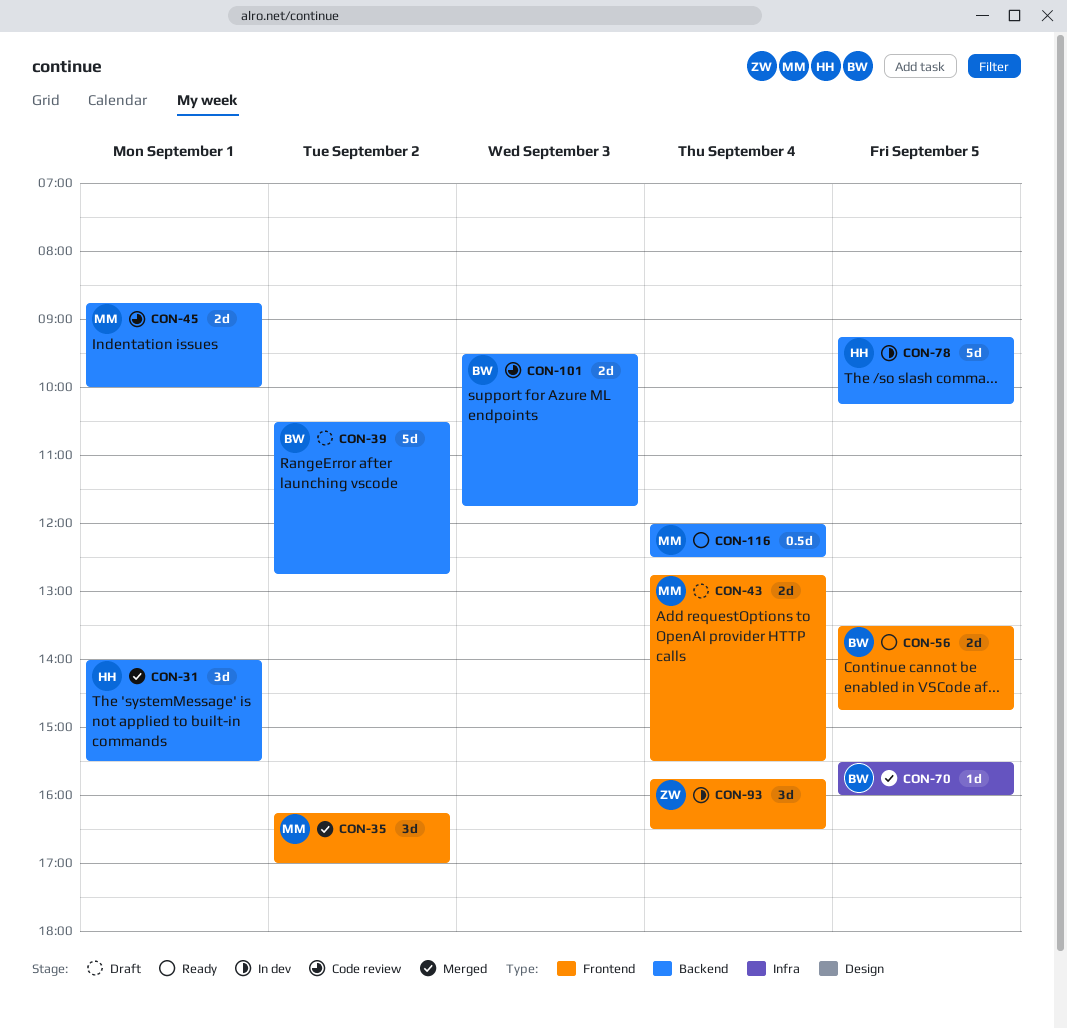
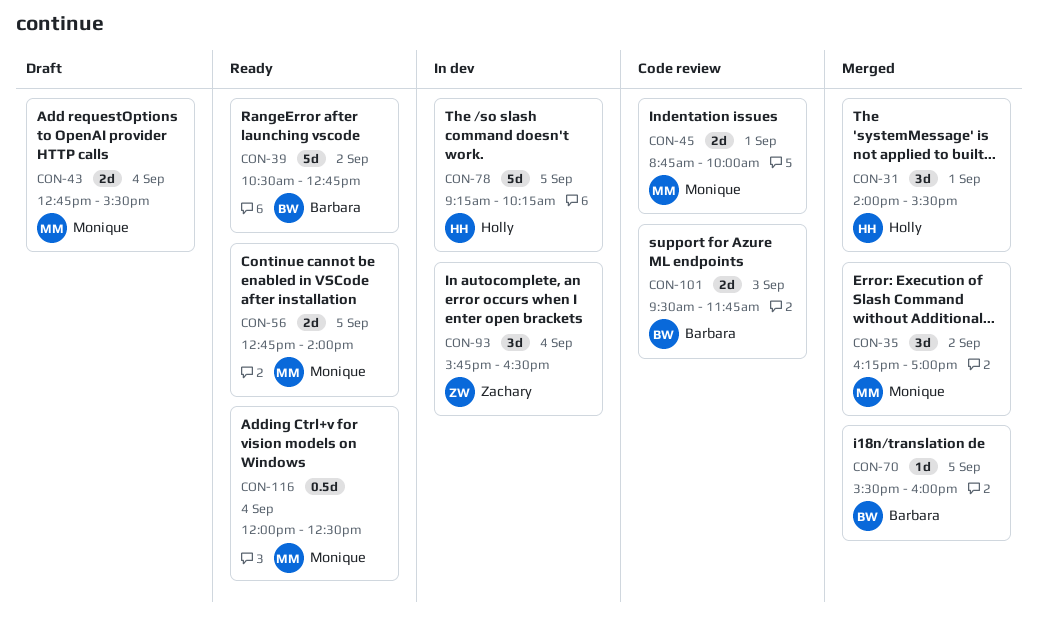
CON-39, status: Draft -> Ready
CON-56, owner: Barbara -> Monique
CON-56, begins: 13:30 -> 12:45
CON-56, ends: 14:45 -> 14:00

